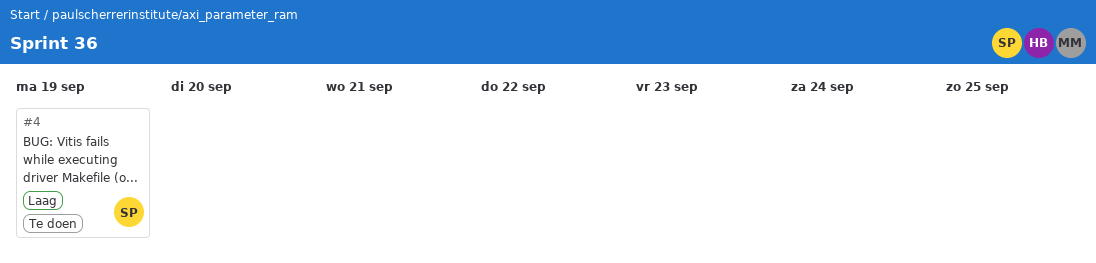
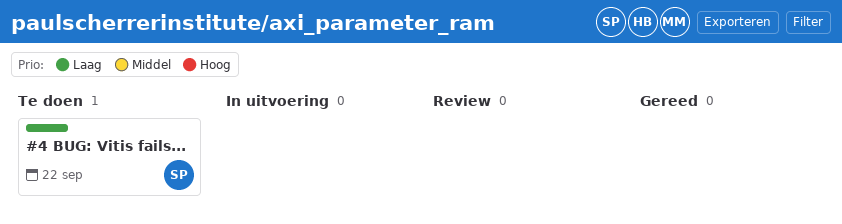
#4, due: Sep 19 -> Sep 22

